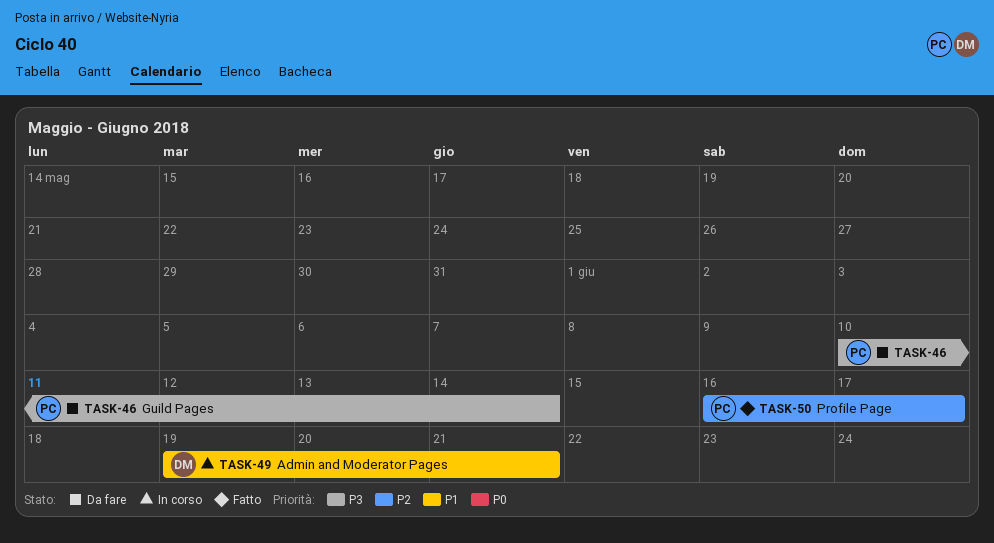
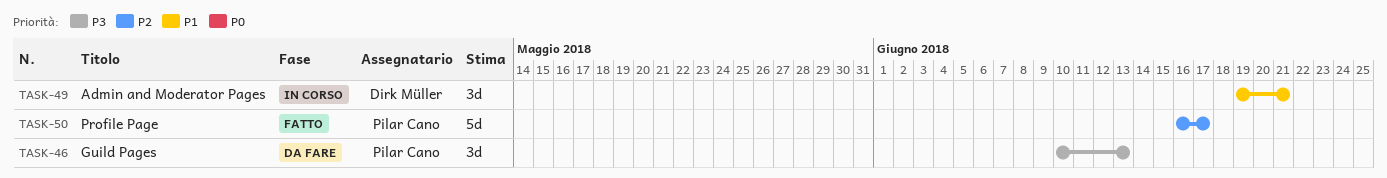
TASK-46, due: Jun 14 -> Jun 13

